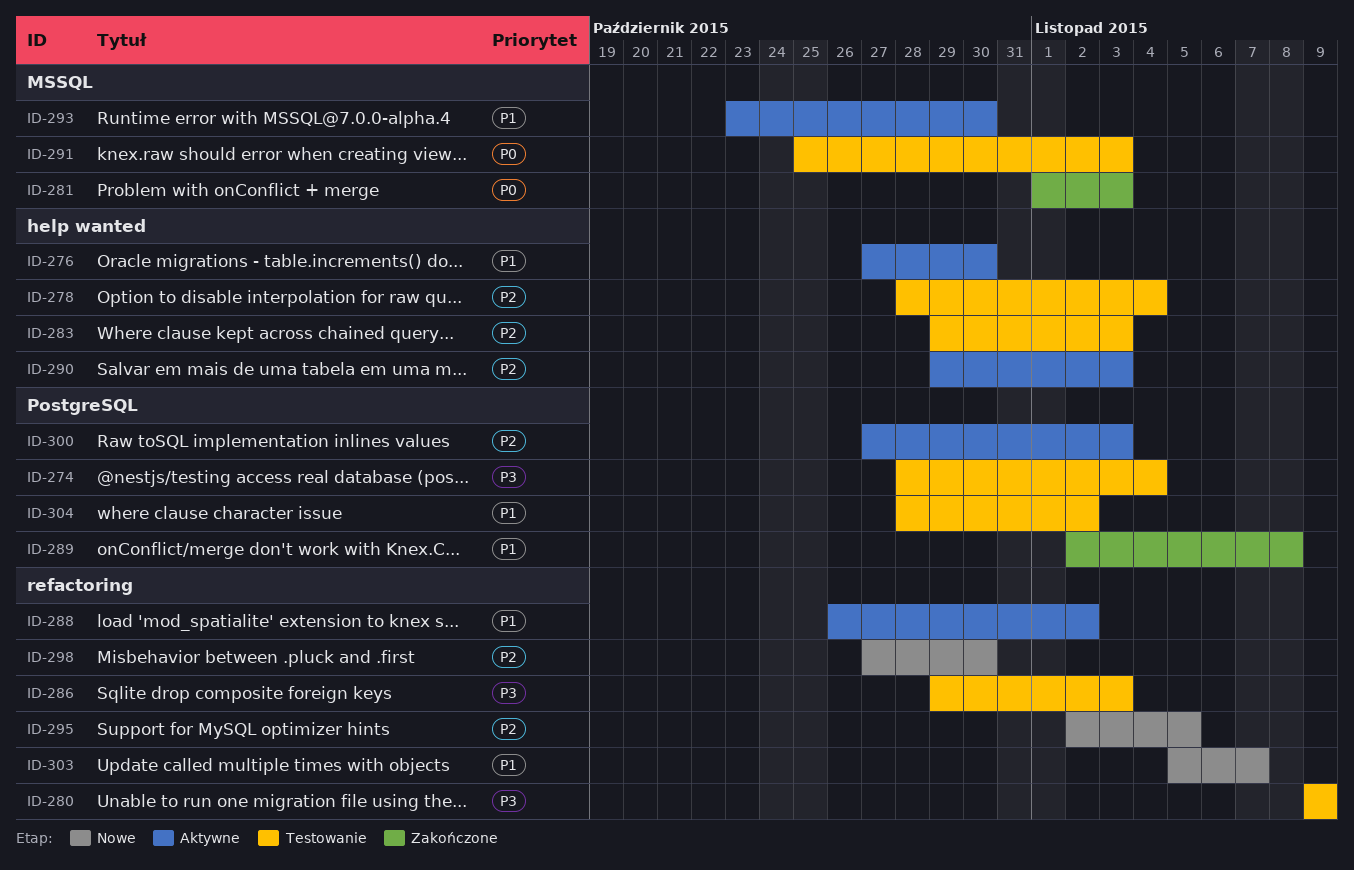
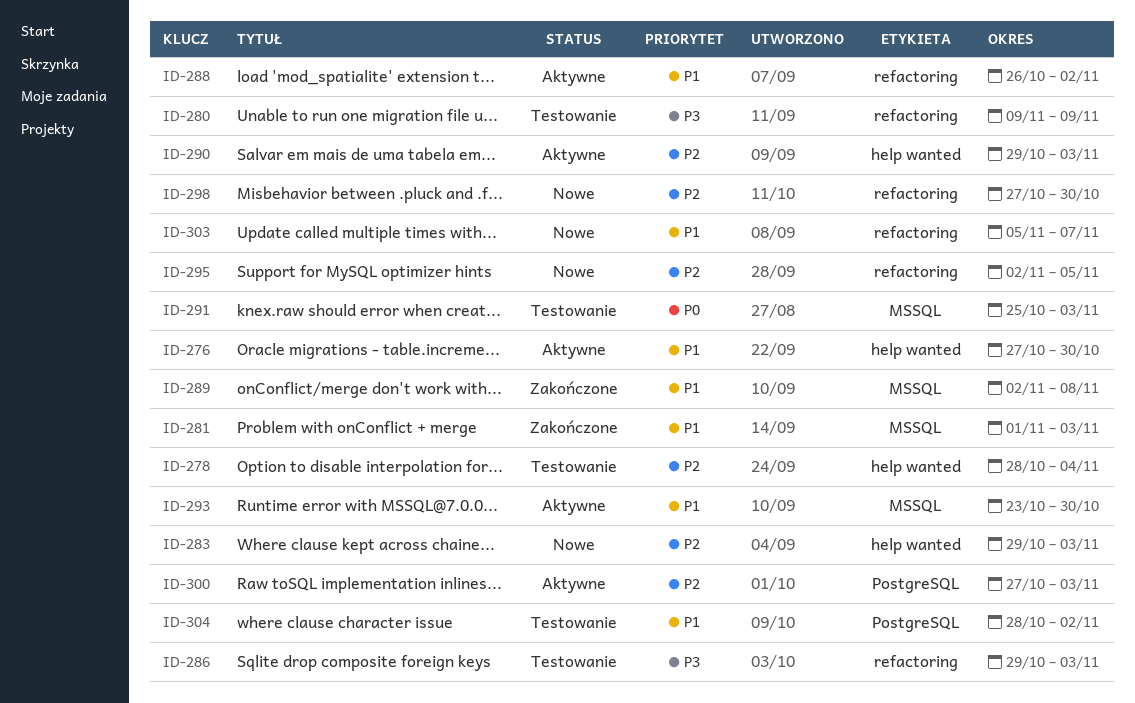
ID-274: present -> none
ID-281, priority: P0 -> P1
ID-283, status: Testowanie -> Nowe
ID-289, label: PostgreSQL -> MSSQL

